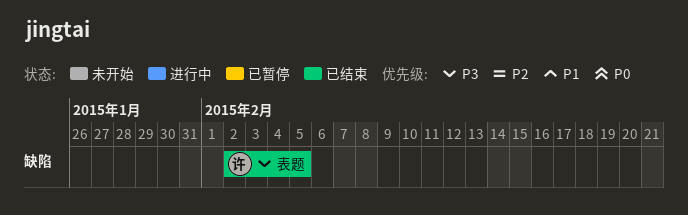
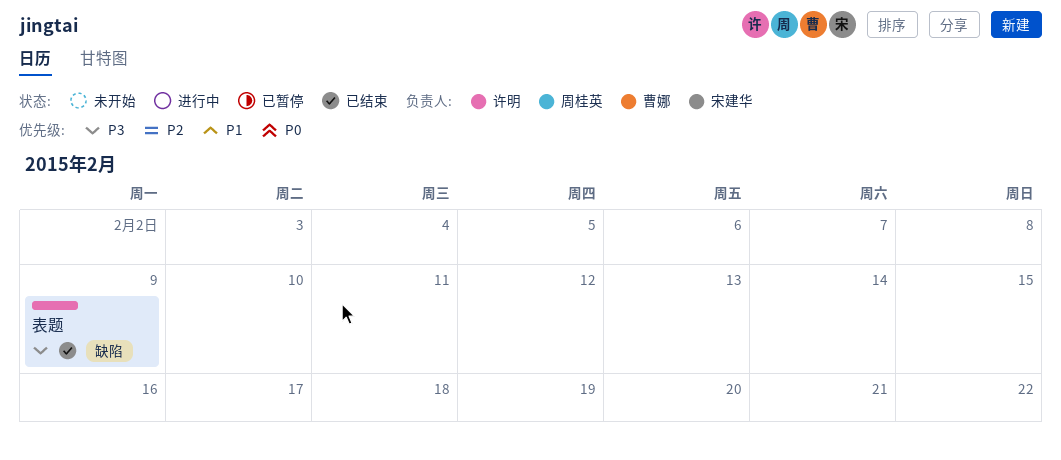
表题, due: Feb 5 -> Feb 9

